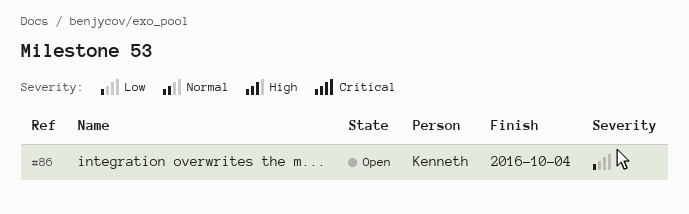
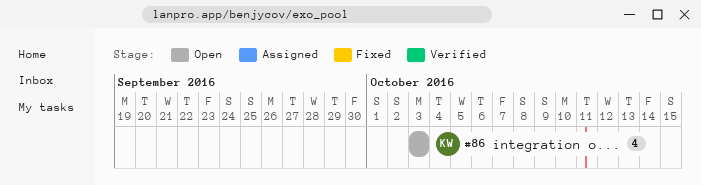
#86, due: Oct 4 -> Oct 3

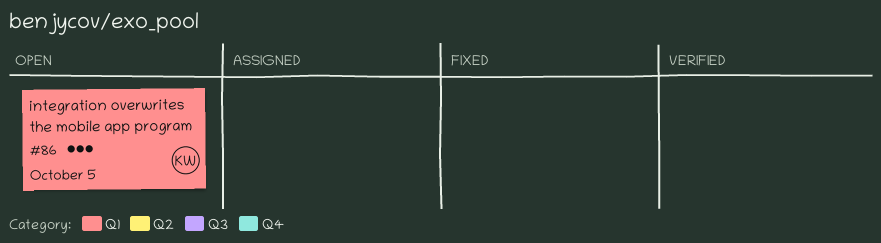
#86, estimate: 4 -> 3
#86, due: Oct 3 -> Oct 5

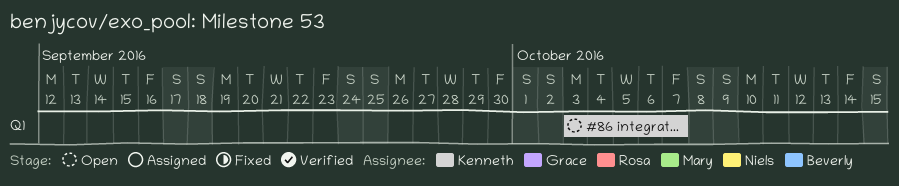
#86, due: Oct 5 -> Oct 7

